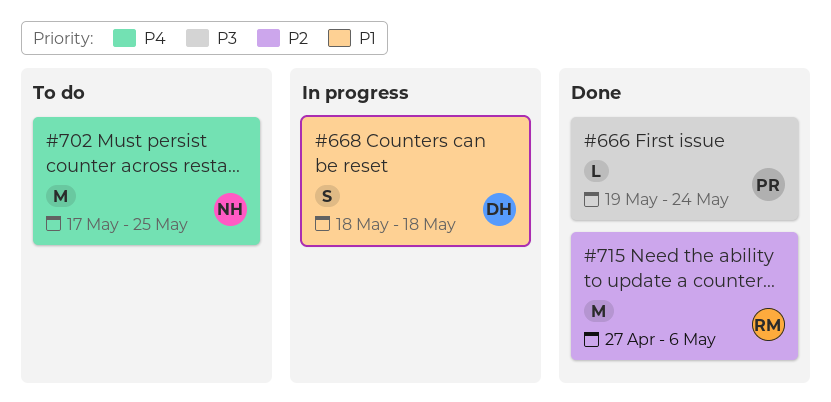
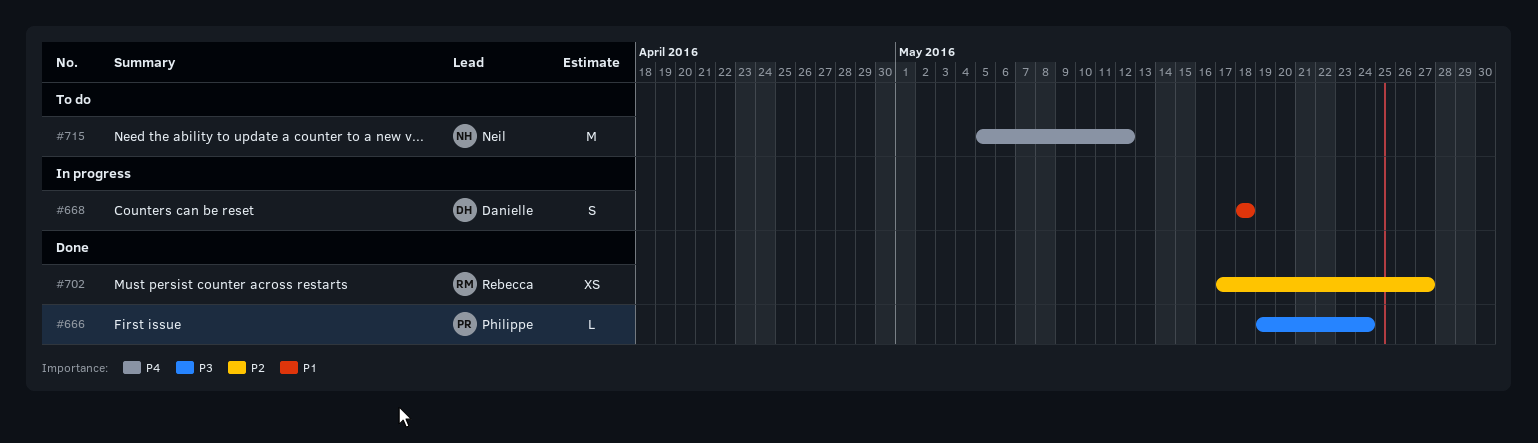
#702, status: To do -> Done
#702, owner: Neil -> Rebecca
#702, priority: P4 -> P2
#702, estimate: M -> XS
#702, due: May 25 -> May 27
#715, status: Done -> To do
#715, owner: Rebecca -> Neil
#715, priority: P2 -> P4
#715, start: Apr 27 -> May 5
#715, due: May 6 -> May 12

